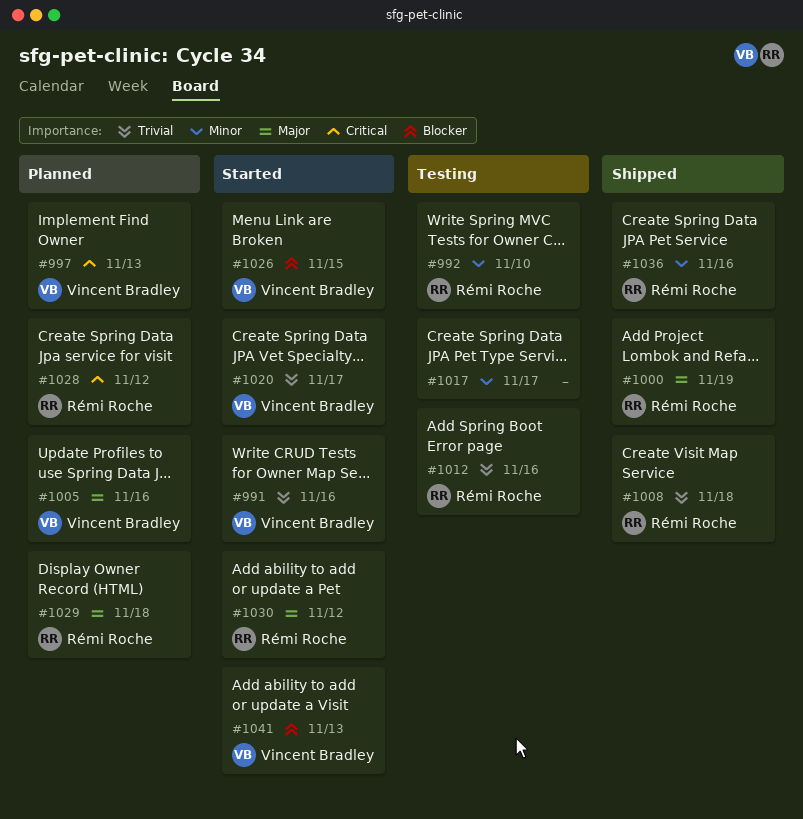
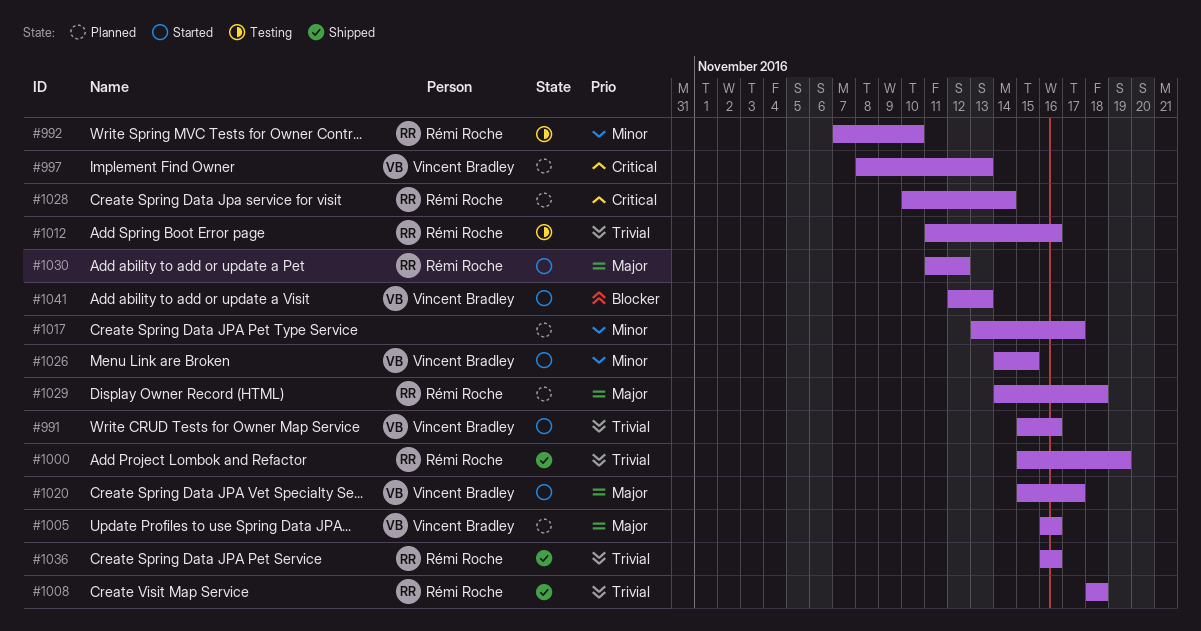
#1000, priority: Major -> Trivial
#1017, status: Testing -> Planned
#1020, priority: Trivial -> Major
#1026, priority: Blocker -> Minor
#1028, due: Nov 12 -> Nov 14
#1036, priority: Minor -> Trivial

